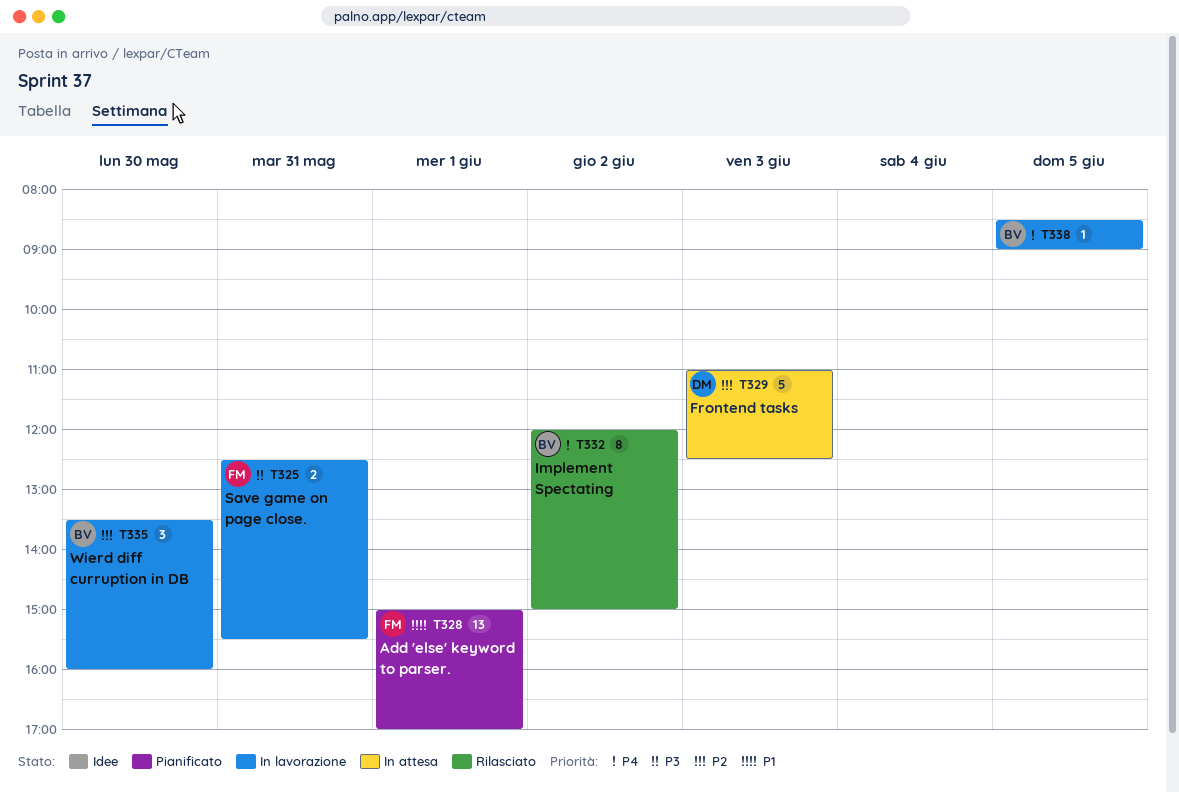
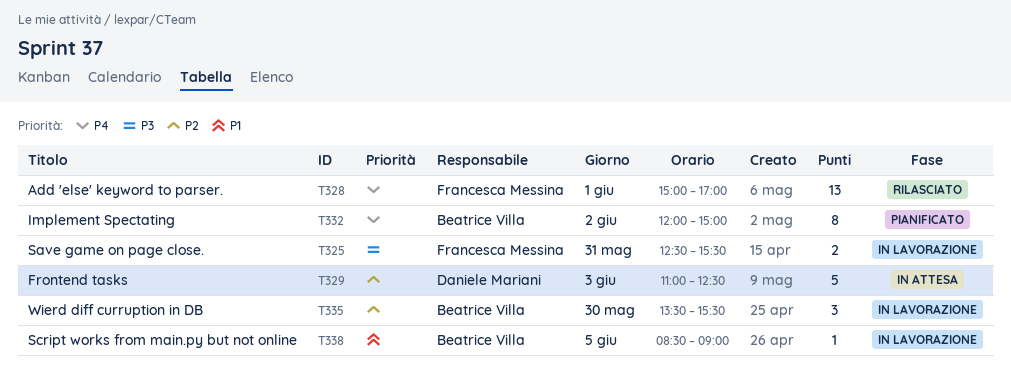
T328, status: Pianificato -> Rilasciato
T328, priority: P1 -> P4
T332, status: Rilasciato -> Pianificato
T335, ends: 16:00 -> 15:30
T338, priority: P4 -> P1

